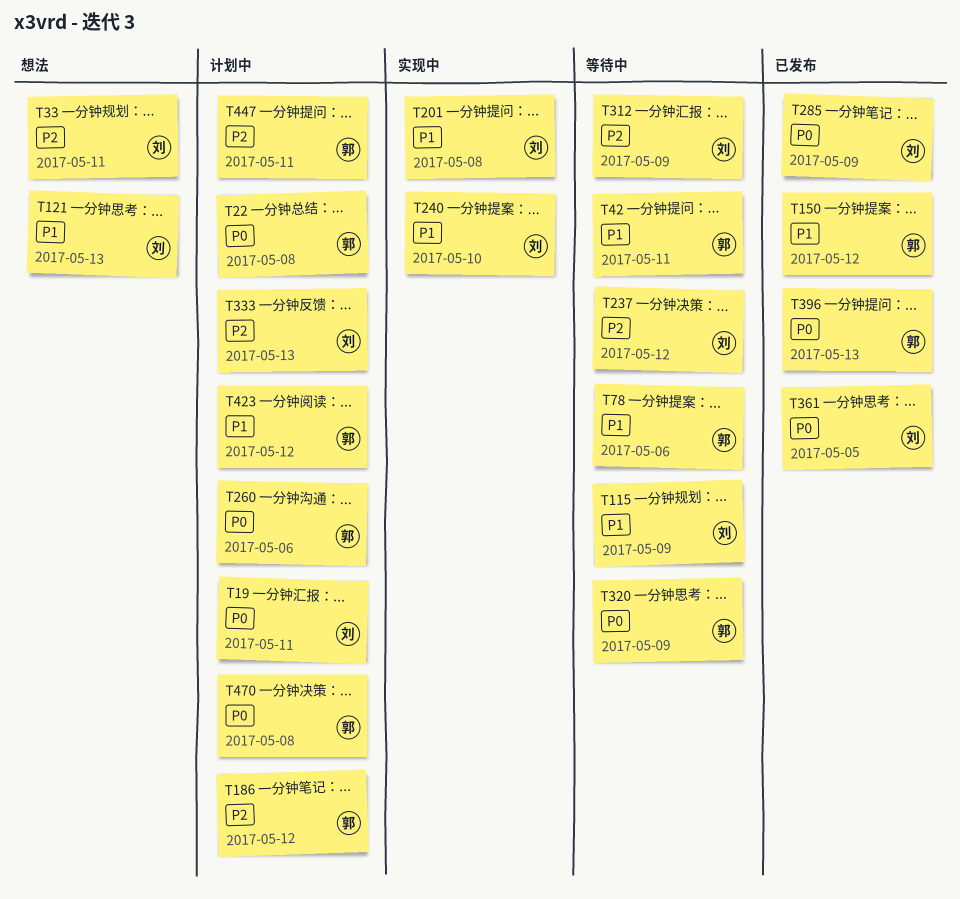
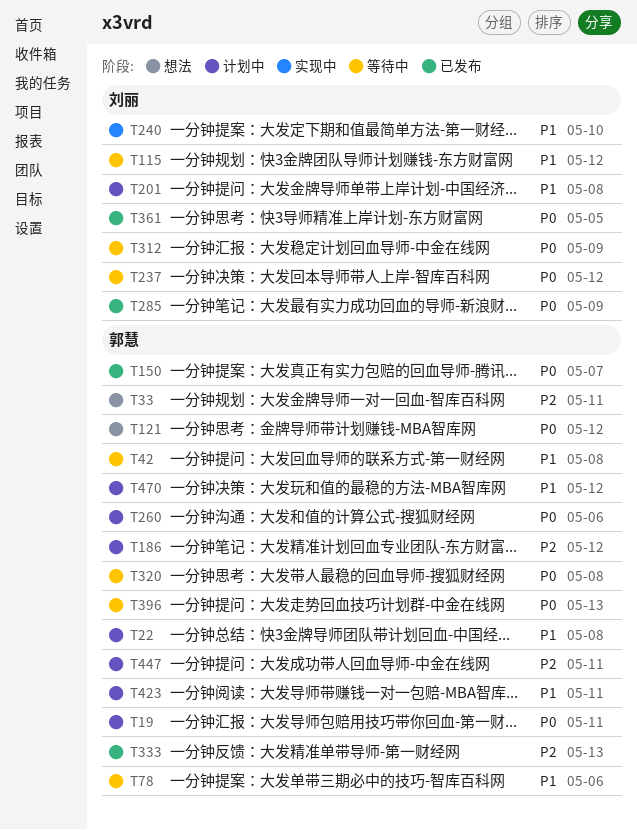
T19, owner: 刘丽 -> 郭慧
T22, priority: P0 -> P1
T33, owner: 刘丽 -> 郭慧
T42, due: May 11 -> May 8
T115, due: May 9 -> May 12
T121, owner: 刘丽 -> 郭慧
T121, priority: P1 -> P0
T121, due: May 13 -> May 12
T150, priority: P1 -> P0
T150, due: May 12 -> May 7
T201, status: 实现中 -> 计划中
T237, priority: P2 -> P0
T312, priority: P2 -> P0
T320, due: May 9 -> May 8
T333, status: 计划中 -> 已发布
T333, owner: 刘丽 -> 郭慧
T396, status: 已发布 -> 等待中
T423, due: May 12 -> May 11
T470, priority: P0 -> P1
T470, due: May 8 -> May 12

